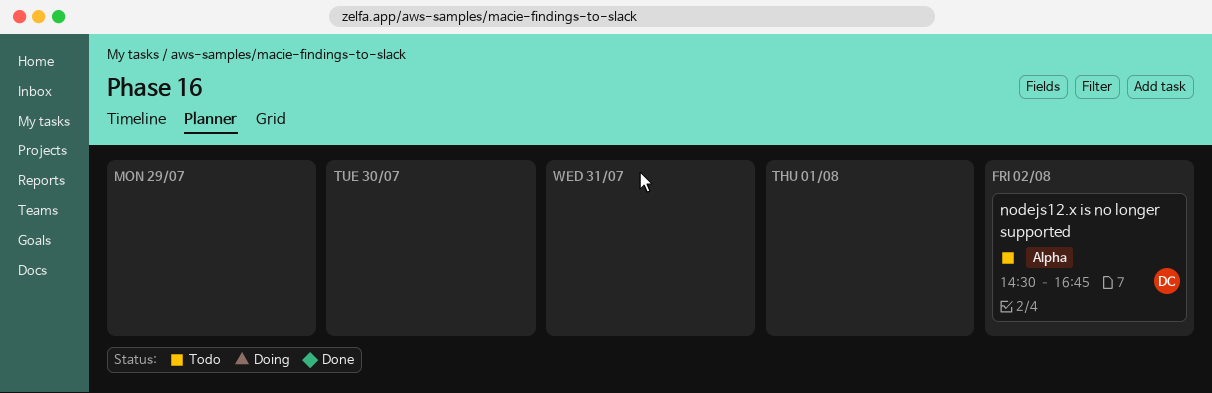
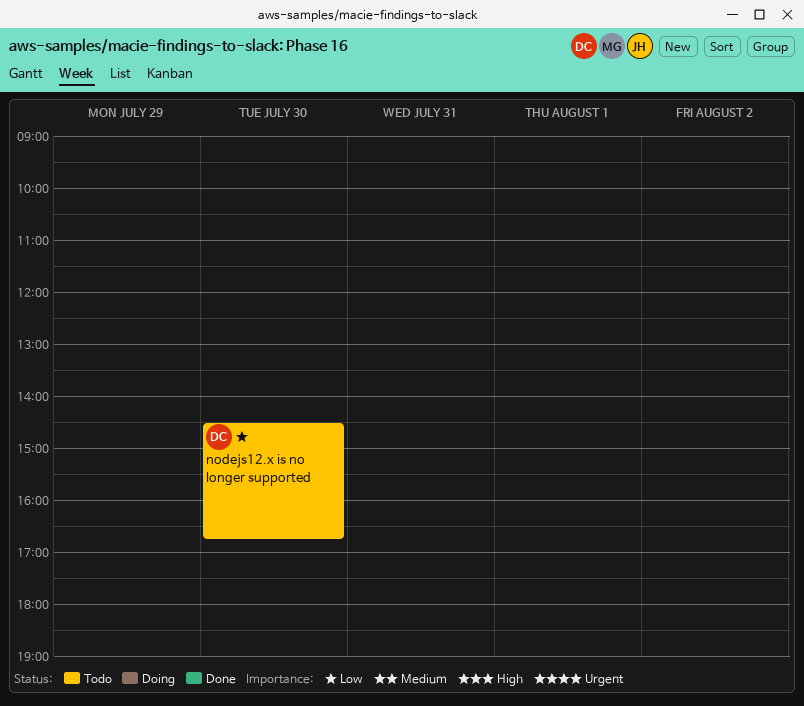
nodejs12.x is no longer supported, day: Aug 2 -> Jul 30

